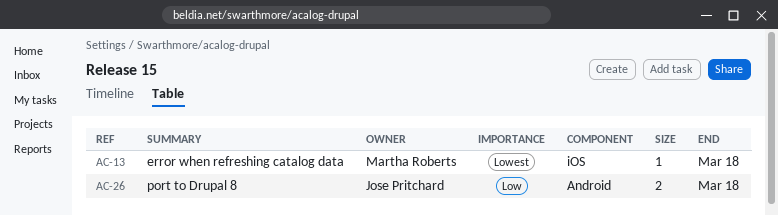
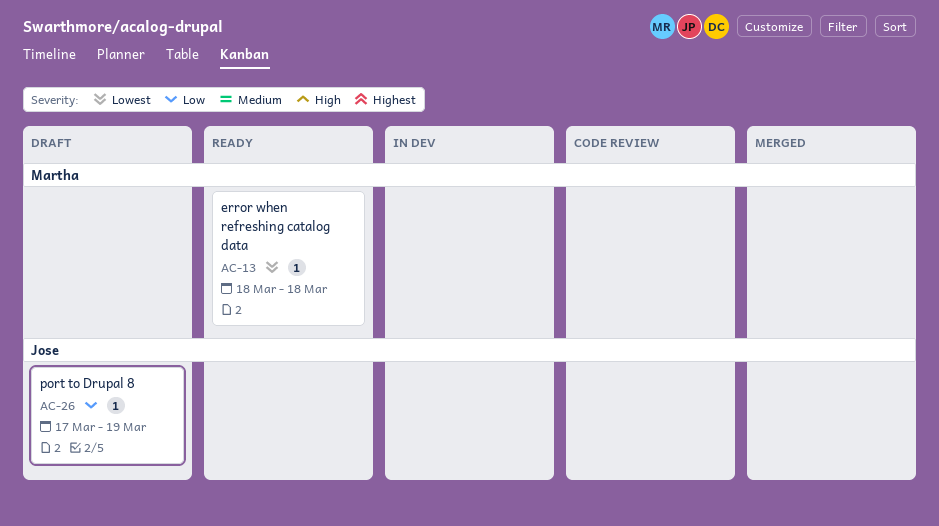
AC-26, estimate: 2 -> 1
AC-26, due: Mar 18 -> Mar 19

